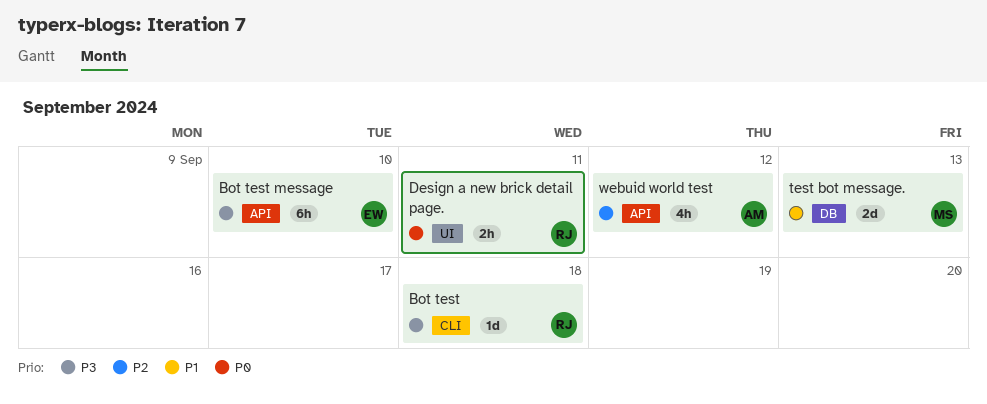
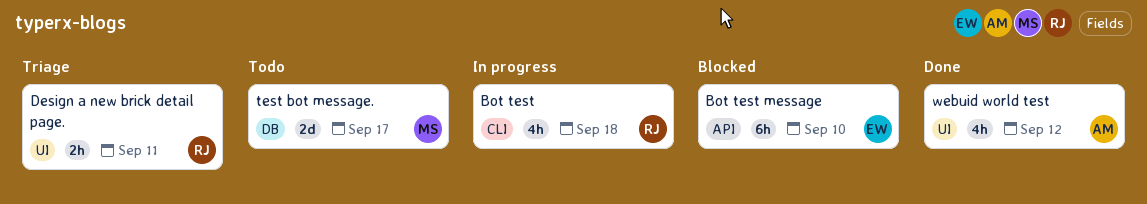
Bot test, estimate: 1d -> 4h
test bot message., due: Sep 13 -> Sep 17
webuid world test, label: API -> UI

